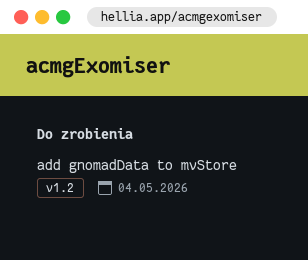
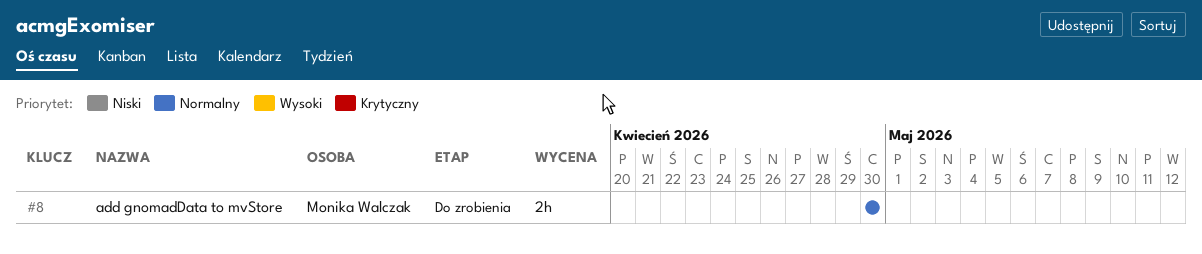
add gnomadData to mvStore, due: May 4 -> Apr 30

